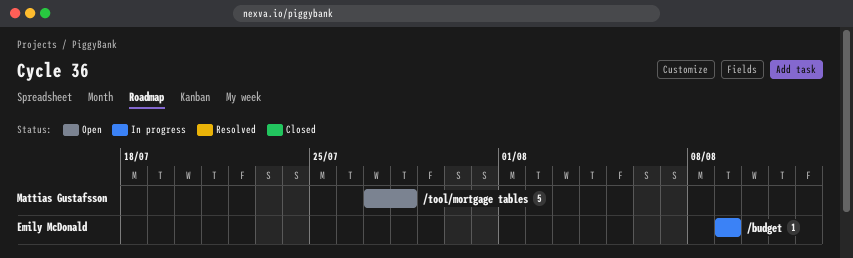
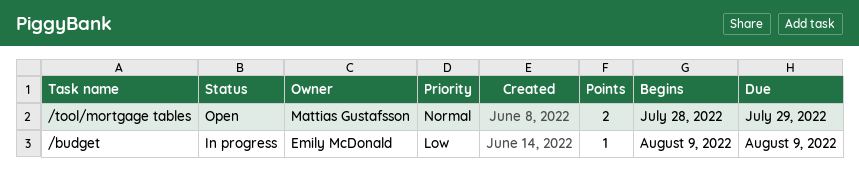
/tool/mortgage tables, estimate: 5 -> 2
/tool/mortgage tables, start: Jul 27 -> Jul 28
/tool/mortgage tables, due: Jul 28 -> Jul 29

